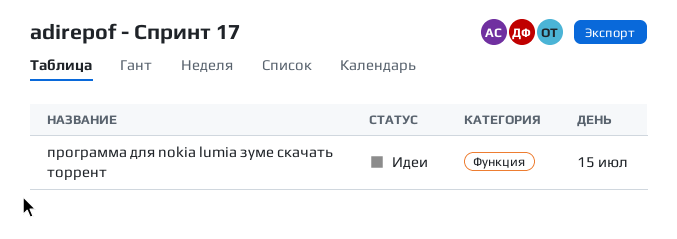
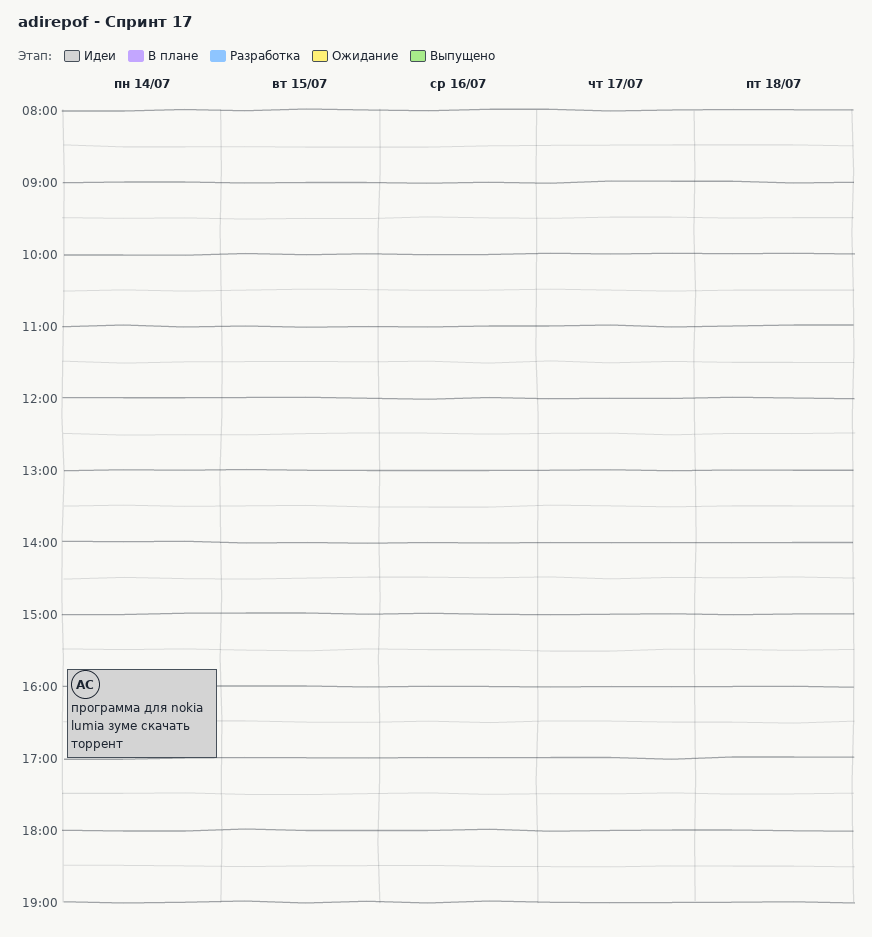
программа для nokia lumia зуме скачать торрент, day: Jul 15 -> Jul 14

